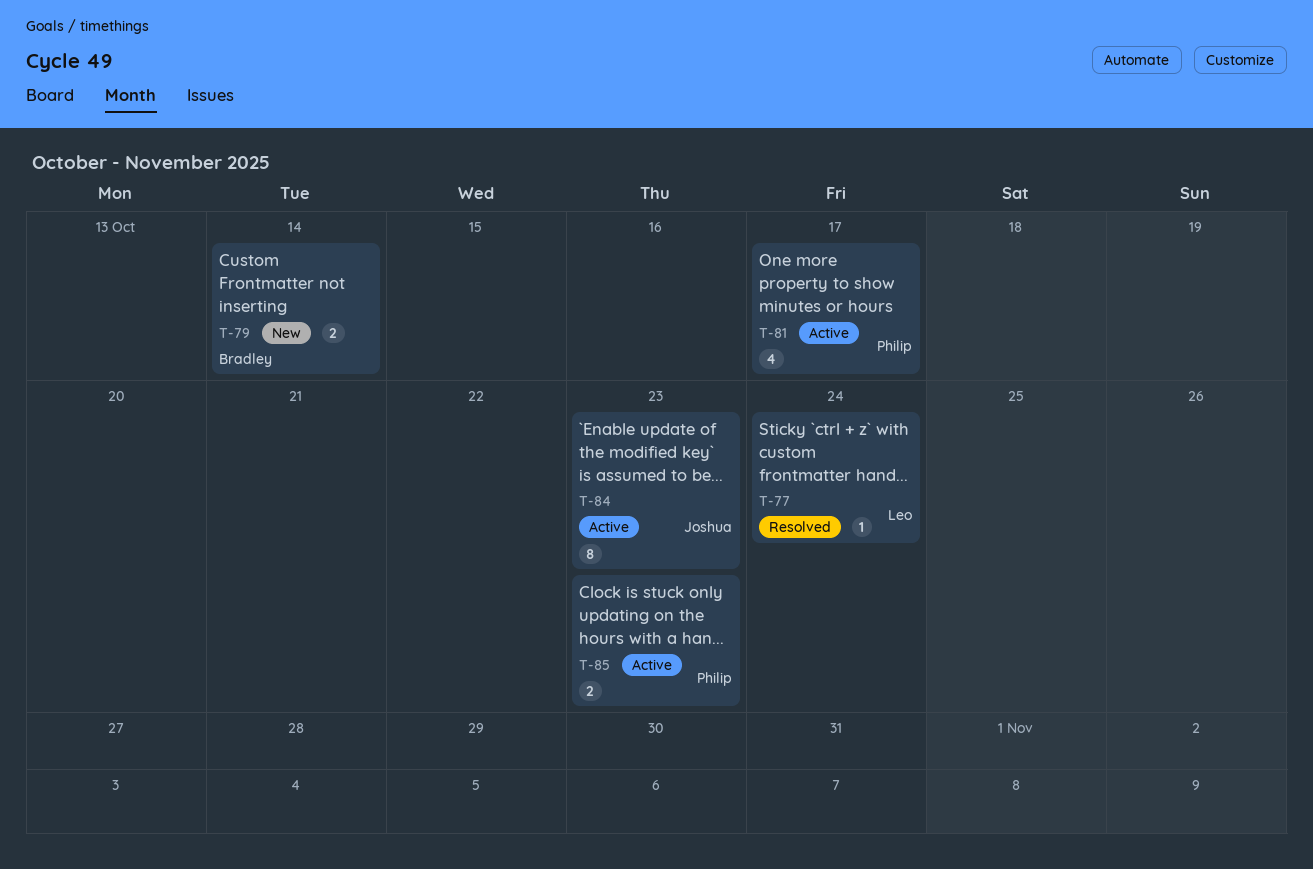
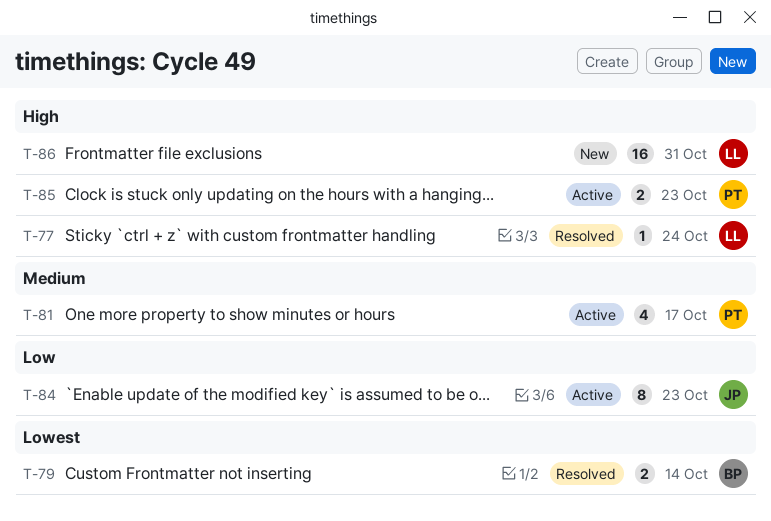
T-79, status: New -> Resolved
T-86: none -> present

